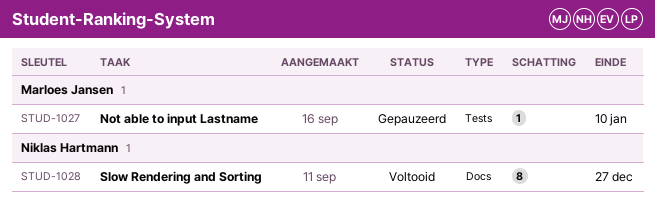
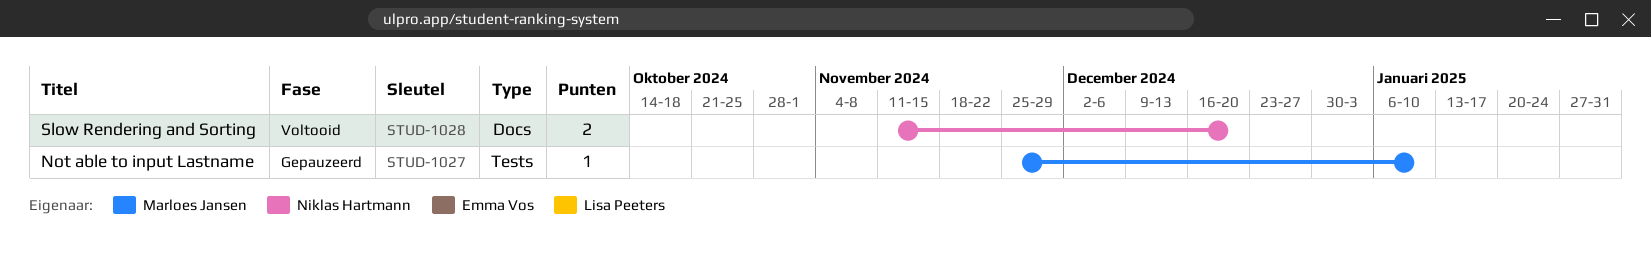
STUD-1028, estimate: 8 -> 2
STUD-1028, due: Dec 27 -> Dec 20

